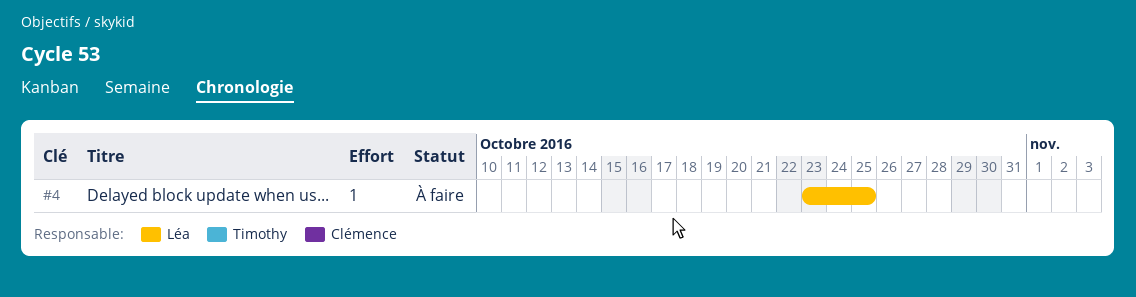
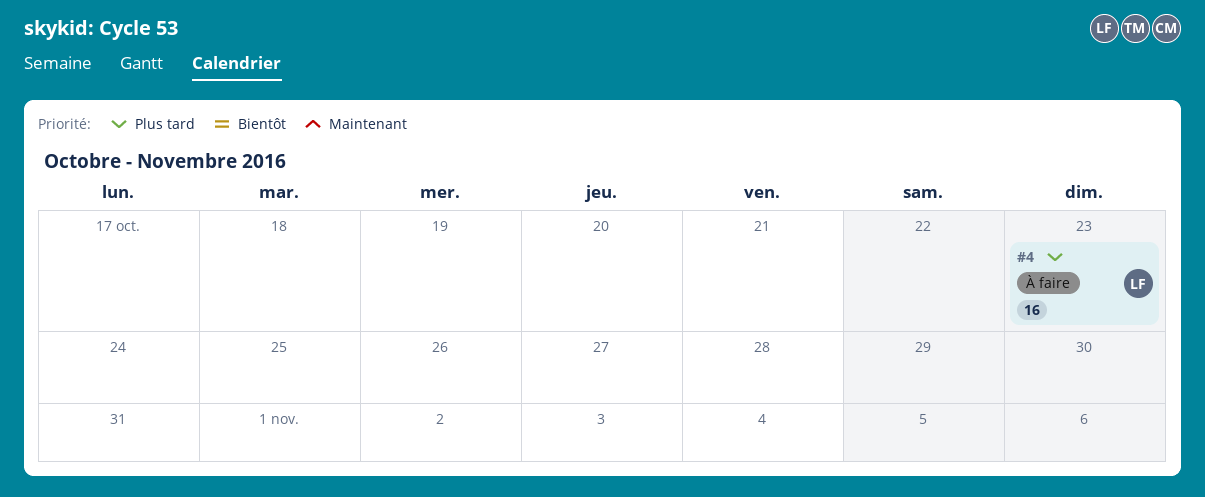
#4, estimate: 1 -> 16
#4, due: Oct 25 -> Oct 23

